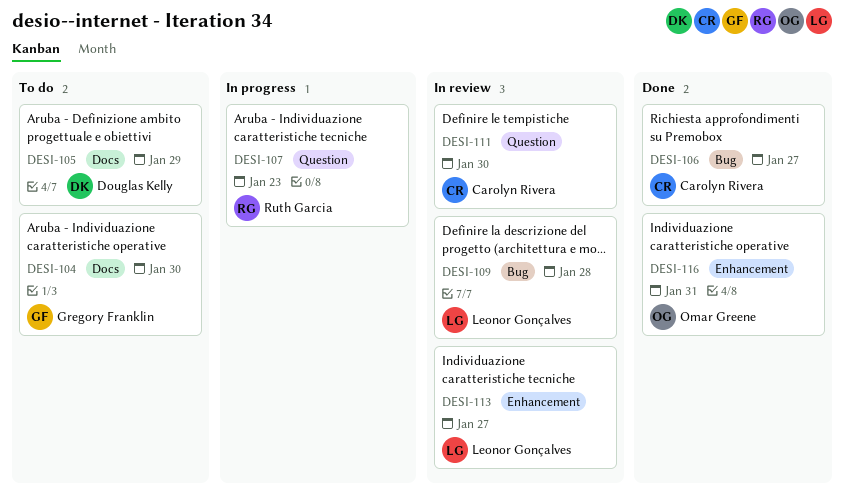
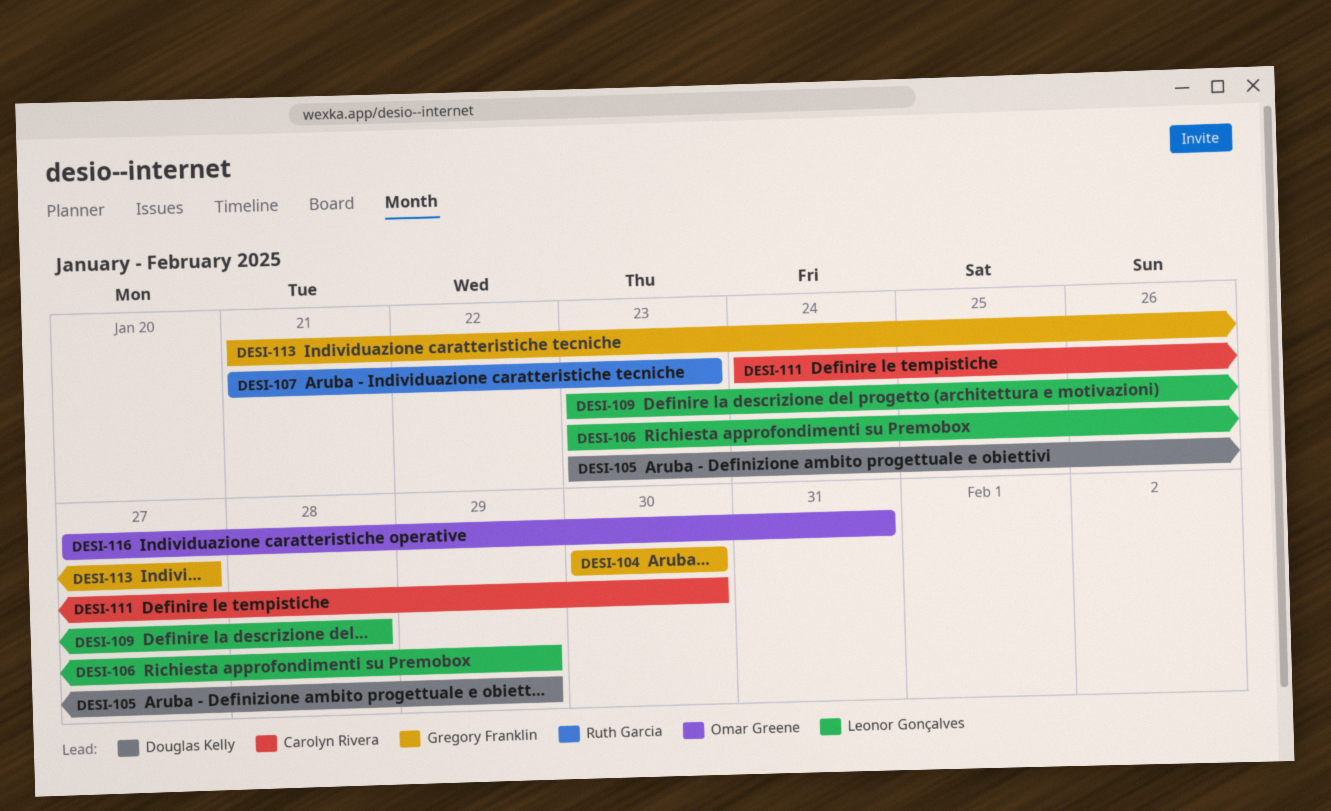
DESI-106, owner: Carolyn Rivera -> Leonor Gonçalves
DESI-106, due: Jan 27 -> Jan 29
DESI-113, owner: Leonor Gonçalves -> Gregory Franklin

